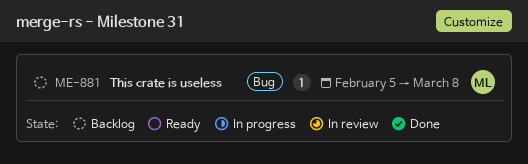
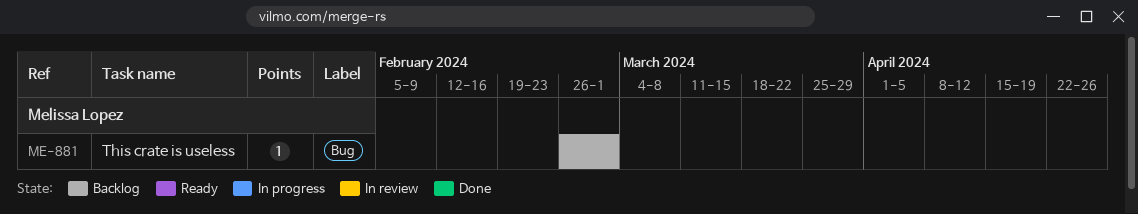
ME-881, start: Feb 5 -> Feb 26
ME-881, due: Mar 8 -> Mar 1

